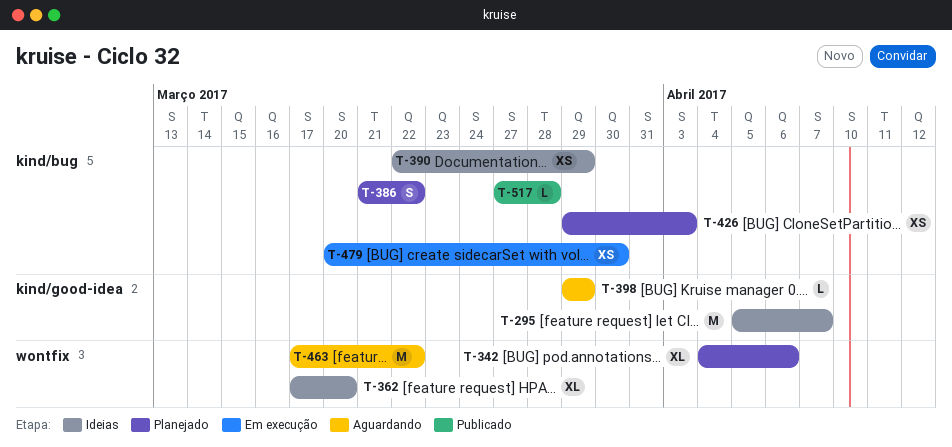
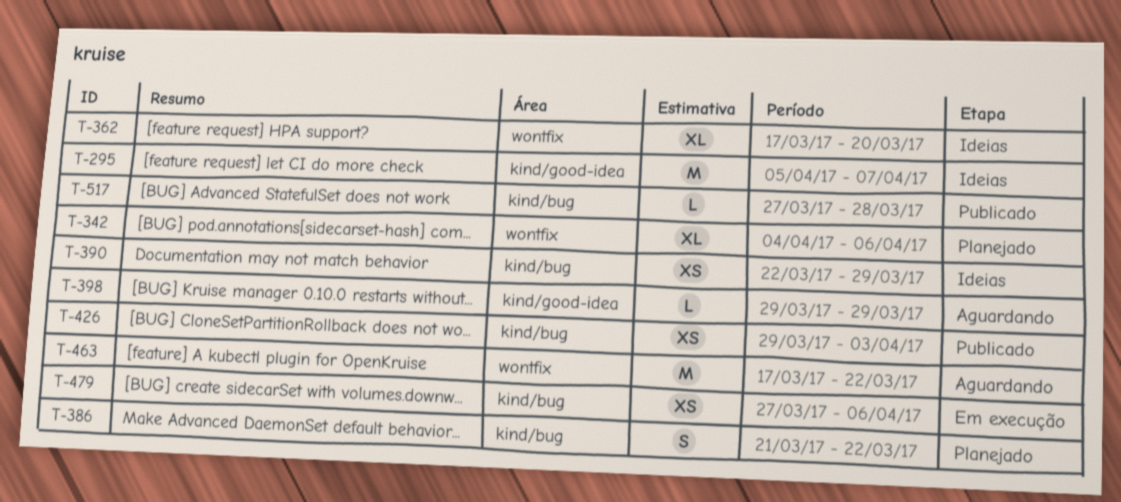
T-426, status: Planejado -> Publicado
T-479, start: Mar 20 -> Mar 27
T-479, due: Mar 30 -> Apr 6

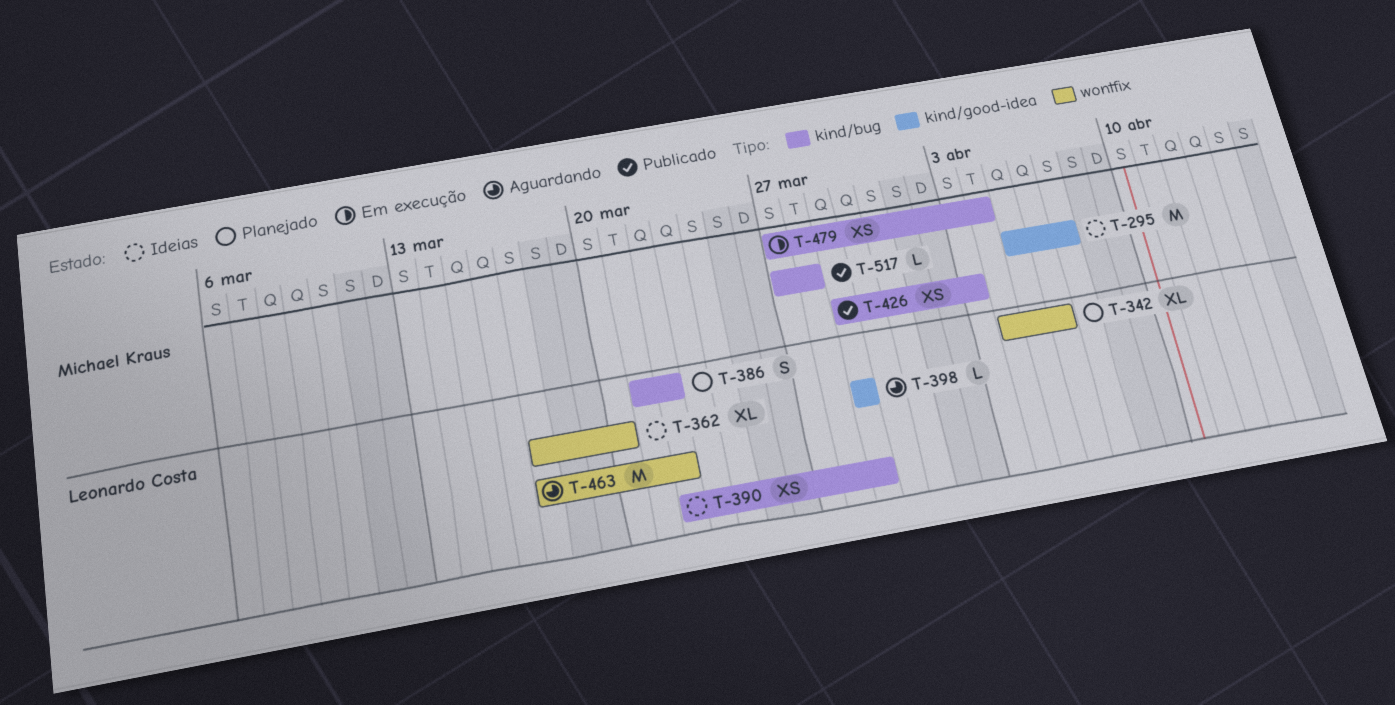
T-479, due: Apr 6 -> Apr 4

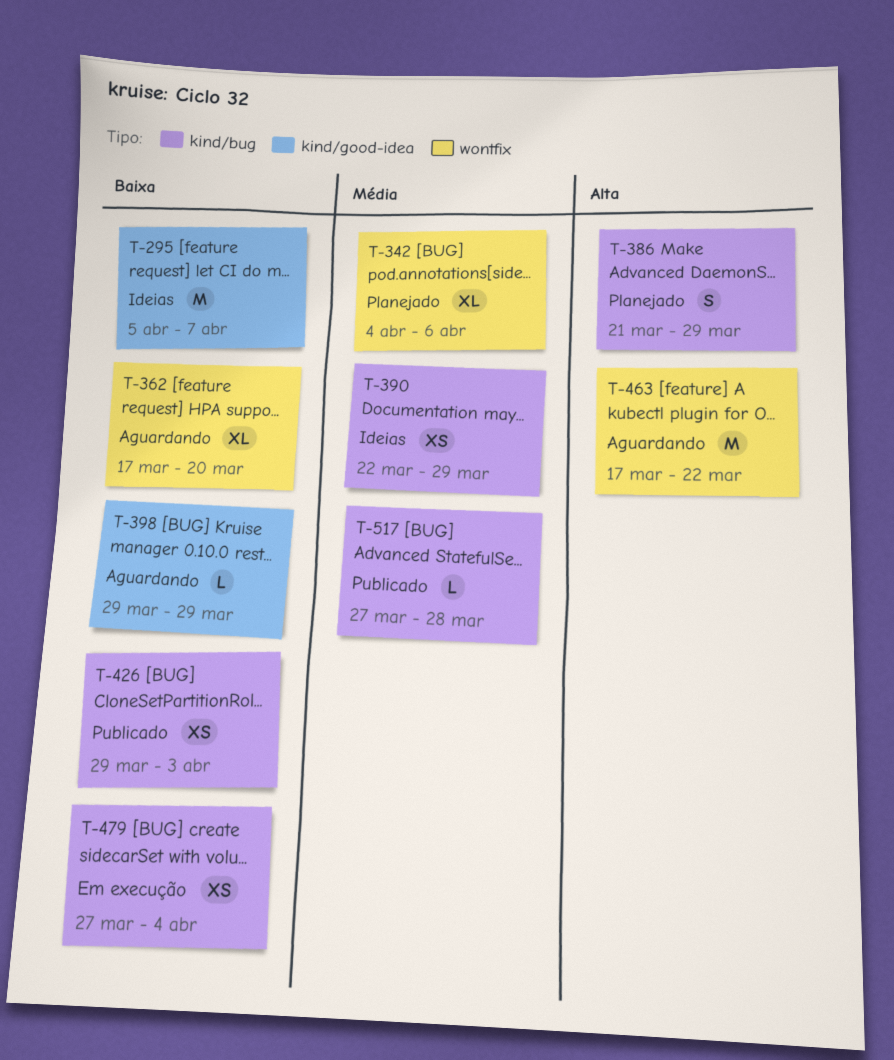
T-362, status: Ideias -> Aguardando
T-386, due: Mar 22 -> Mar 29

